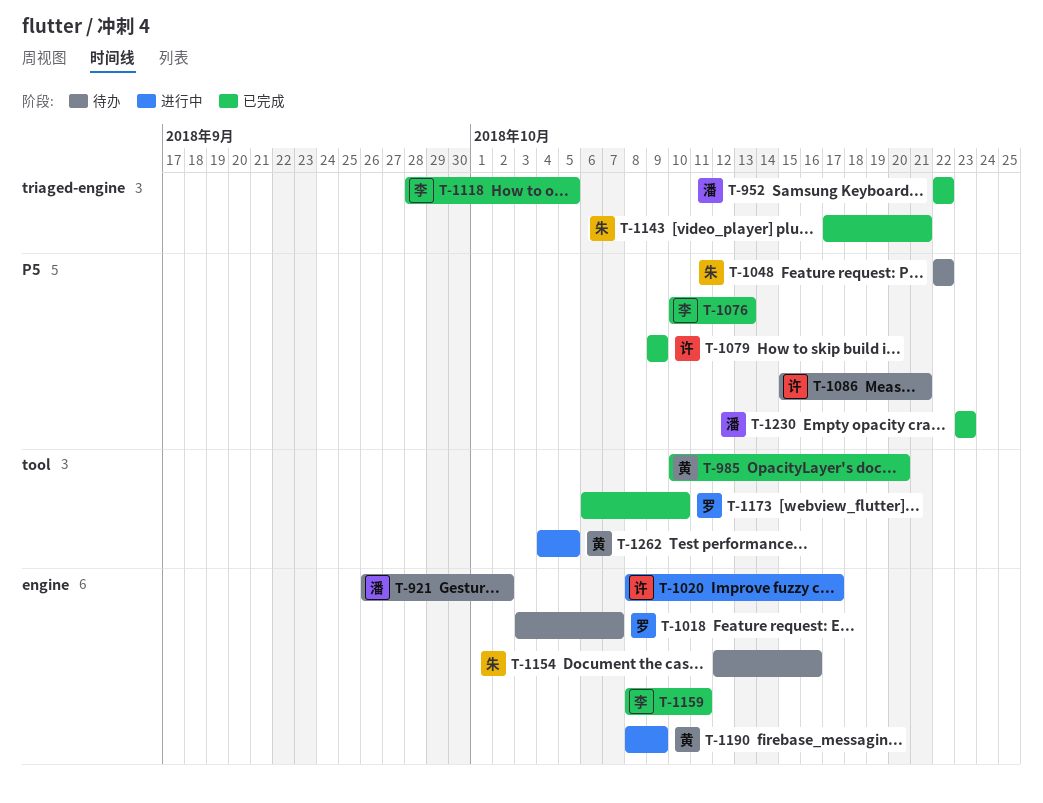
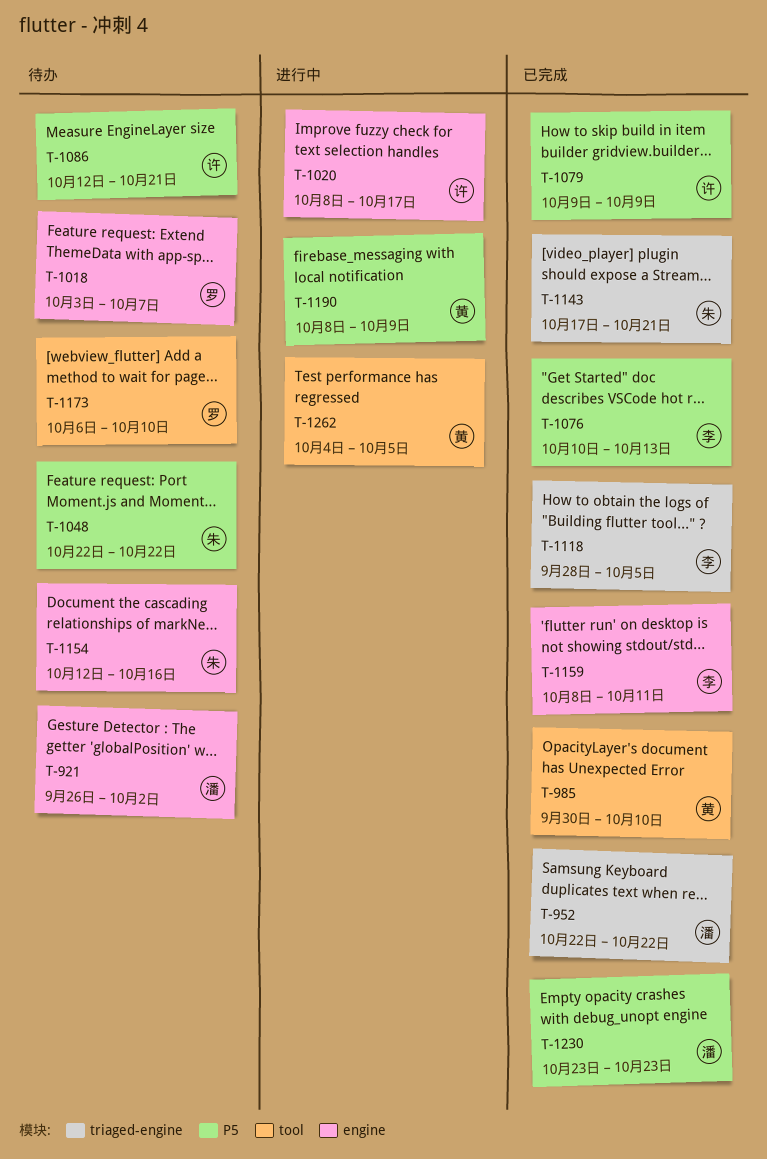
T-985, start: Oct 10 -> Sep 30
T-985, due: Oct 20 -> Oct 10
T-1086, start: Oct 15 -> Oct 12
T-1173, status: 已完成 -> 待办
T-1190, label: engine -> P5

